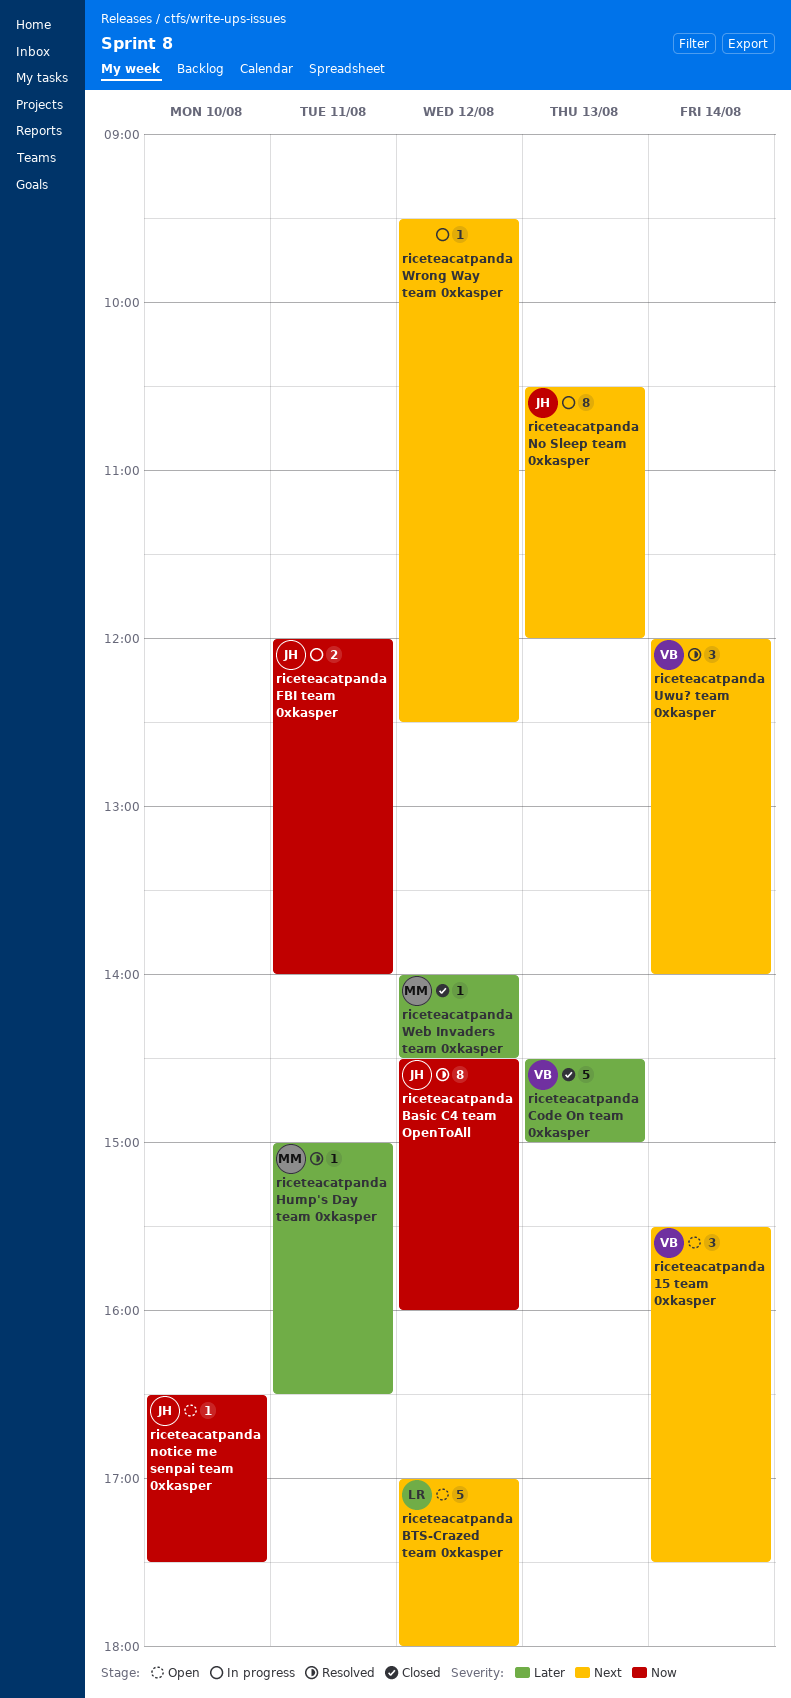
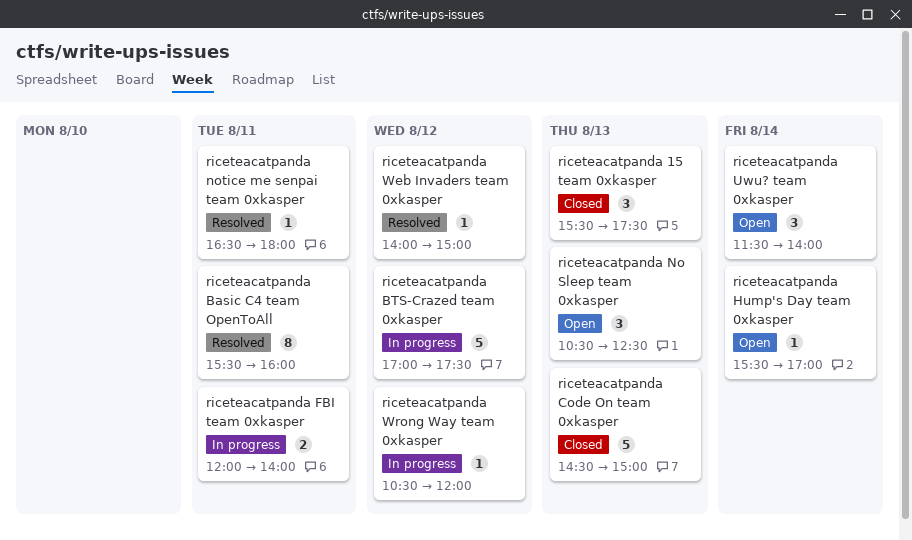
riceteacatpanda 15 team 0xkasper, status: Open -> Closed
riceteacatpanda 15 team 0xkasper, day: Aug 14 -> Aug 13
riceteacatpanda Basic C4 team OpenToAll, day: Aug 12 -> Aug 11
riceteacatpanda Basic C4 team OpenToAll, begins: 14:30 -> 15:30
riceteacatpanda BTS-Crazed team 0xkasper, status: Open -> In progress
riceteacatpanda BTS-Crazed team 0xkasper, ends: 18:00 -> 17:30
riceteacatpanda Hump's Day team 0xkasper, status: Resolved -> Open
riceteacatpanda Hump's Day team 0xkasper, day: Aug 11 -> Aug 14
riceteacatpanda Hump's Day team 0xkasper, begins: 15:00 -> 15:30
riceteacatpanda Hump's Day team 0xkasper, ends: 16:30 -> 17:00
riceteacatpanda No Sleep team 0xkasper, status: In progress -> Open
riceteacatpanda No Sleep team 0xkasper, estimate: 8 -> 3
riceteacatpanda No Sleep team 0xkasper, ends: 12:00 -> 12:30
riceteacatpanda notice me senpai team 0xkasper, status: Open -> Resolved
riceteacatpanda notice me senpai team 0xkasper, day: Aug 10 -> Aug 11
riceteacatpanda notice me senpai team 0xkasper, ends: 17:30 -> 18:00
riceteacatpanda Uwu? team 0xkasper, status: Resolved -> Open
riceteacatpanda Uwu? team 0xkasper, begins: 12:00 -> 11:30
riceteacatpanda Web Invaders team 0xkasper, status: Closed -> Resolved
riceteacatpanda Web Invaders team 0xkasper, ends: 14:30 -> 15:00
riceteacatpanda Wrong Way team 0xkasper, begins: 09:30 -> 10:30
riceteacatpanda Wrong Way team 0xkasper, ends: 12:30 -> 12:00

